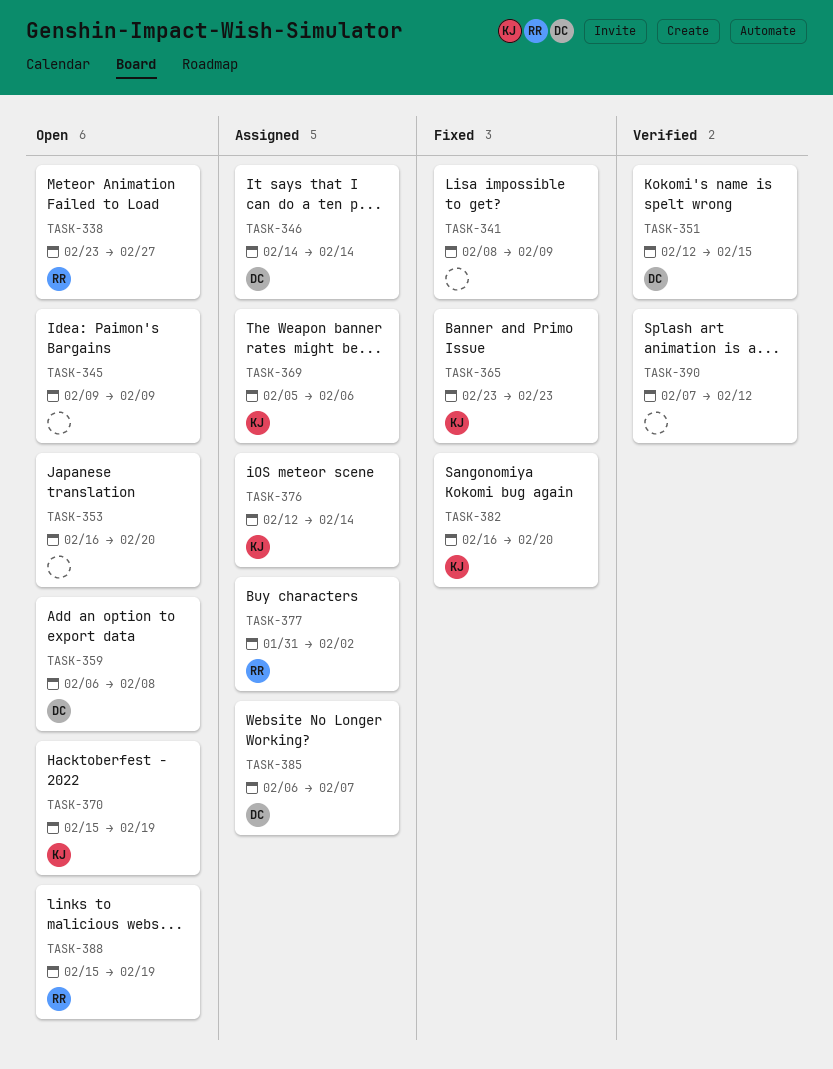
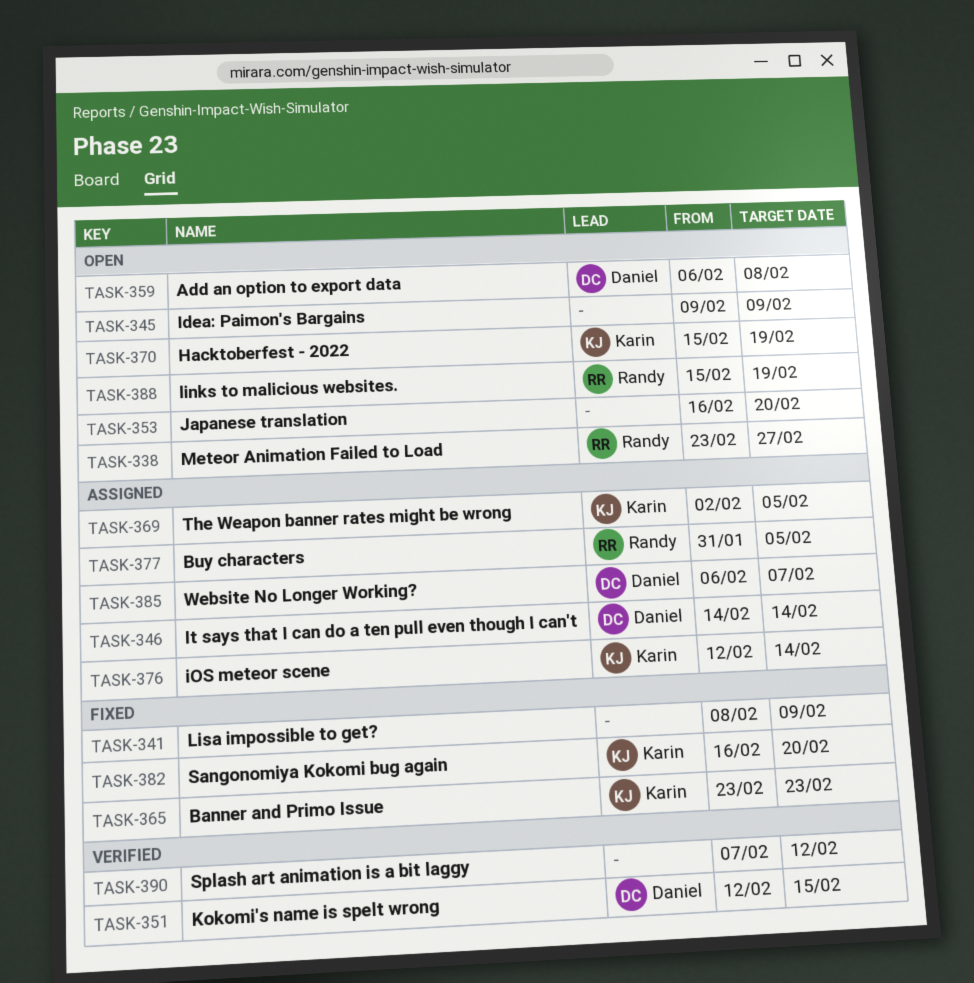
TASK-369, start: Feb 5 -> Feb 2
TASK-369, due: Feb 6 -> Feb 5
TASK-377, due: Feb 2 -> Feb 5

